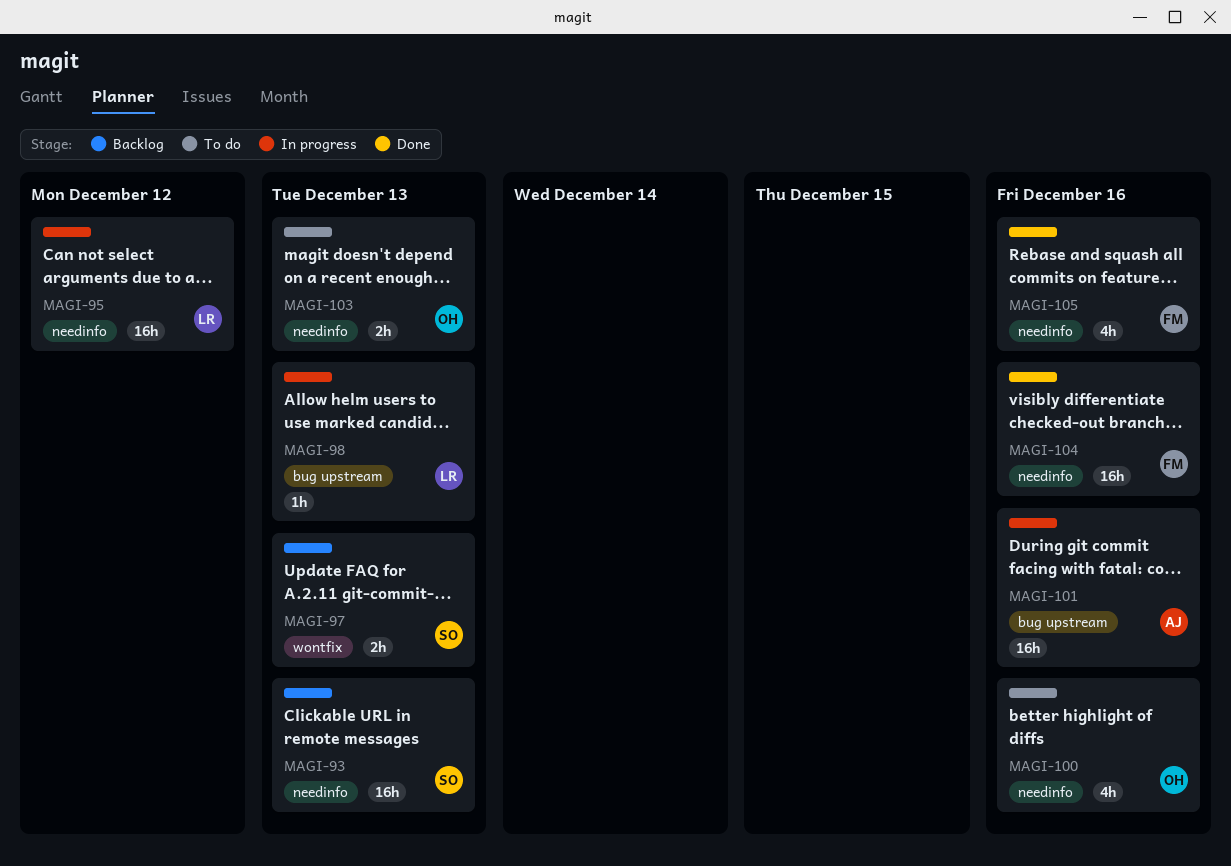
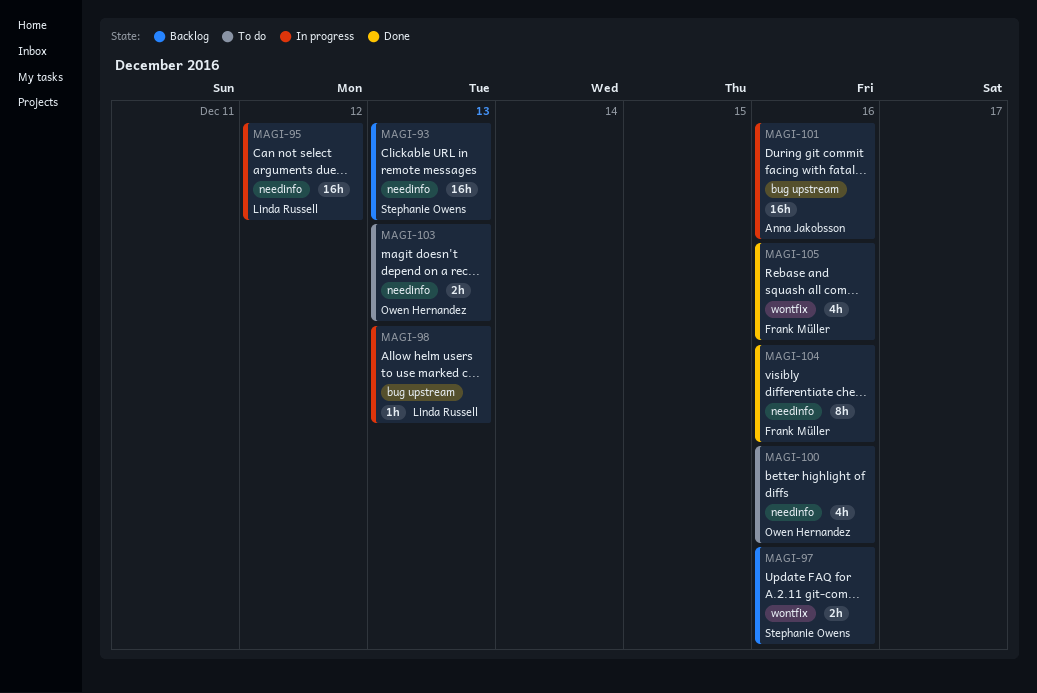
MAGI-97, due: Dec 13 -> Dec 16
MAGI-104, estimate: 16h -> 8h
MAGI-105, label: needinfo -> wontfix

